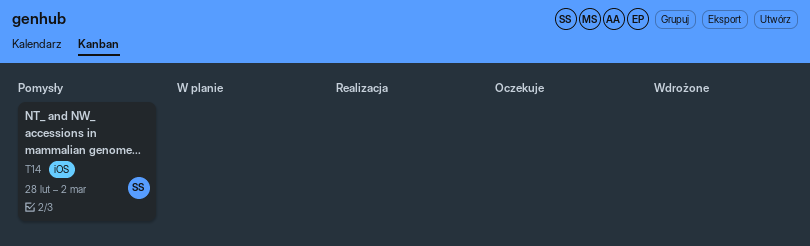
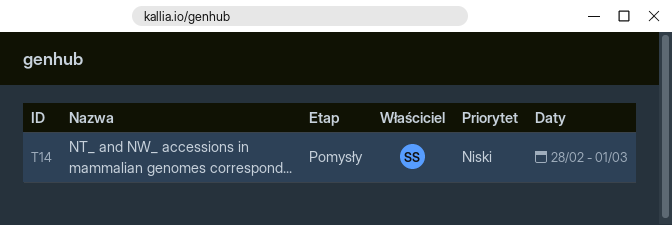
T14, due: Mar 2 -> Mar 1

